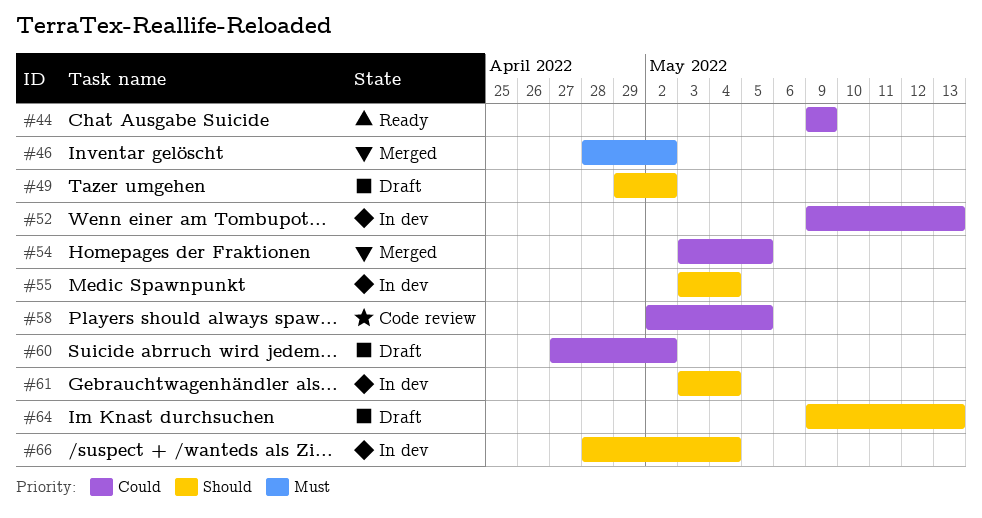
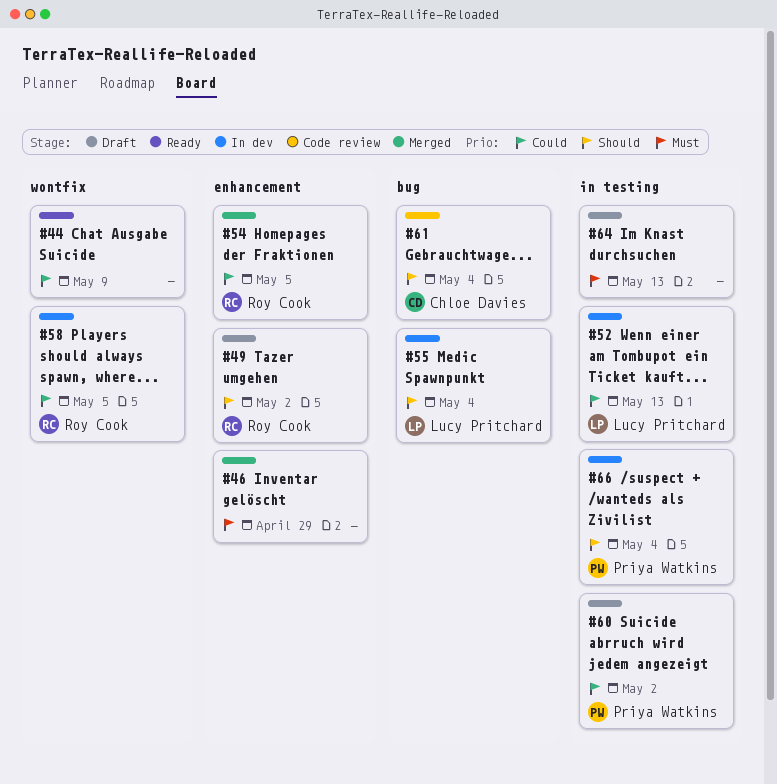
#46, due: May 2 -> Apr 29
#58, status: Code review -> In dev
#61, status: In dev -> Code review
#64, priority: Should -> Must

